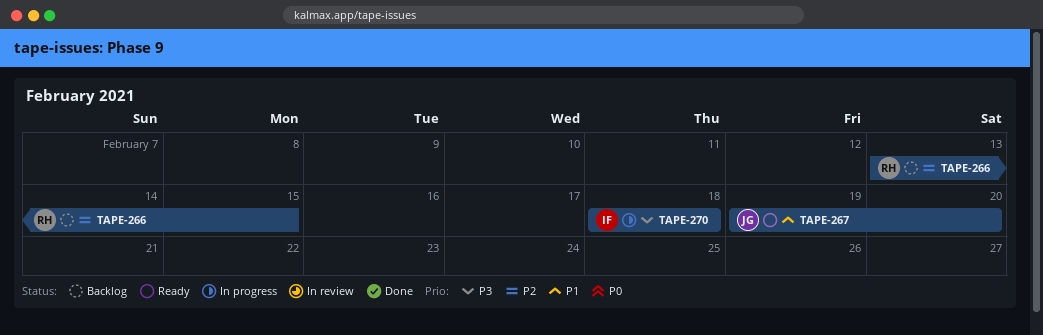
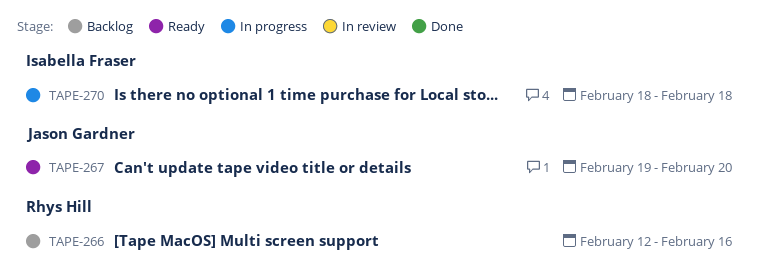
TAPE-266, start: Feb 13 -> Feb 12
TAPE-266, due: Feb 15 -> Feb 16

